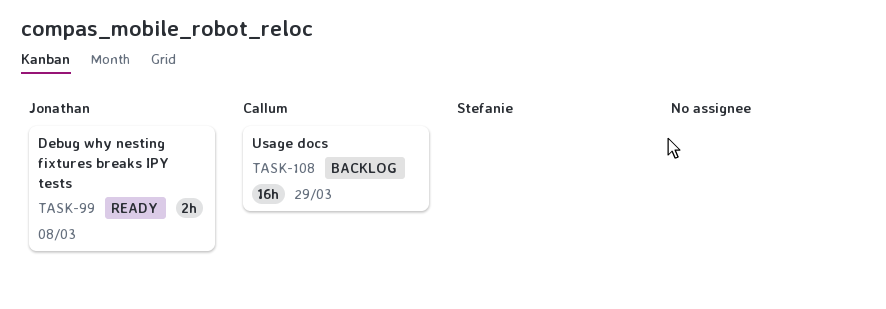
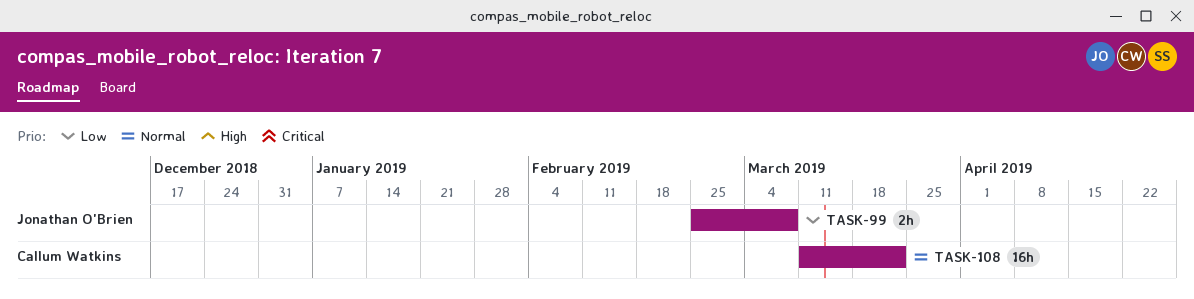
TASK-108, due: Mar 29 -> Mar 22

